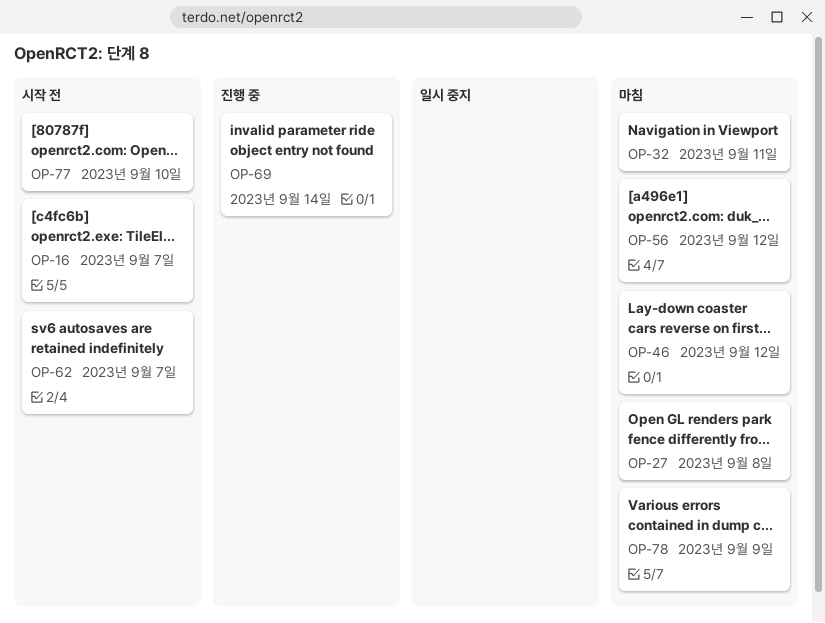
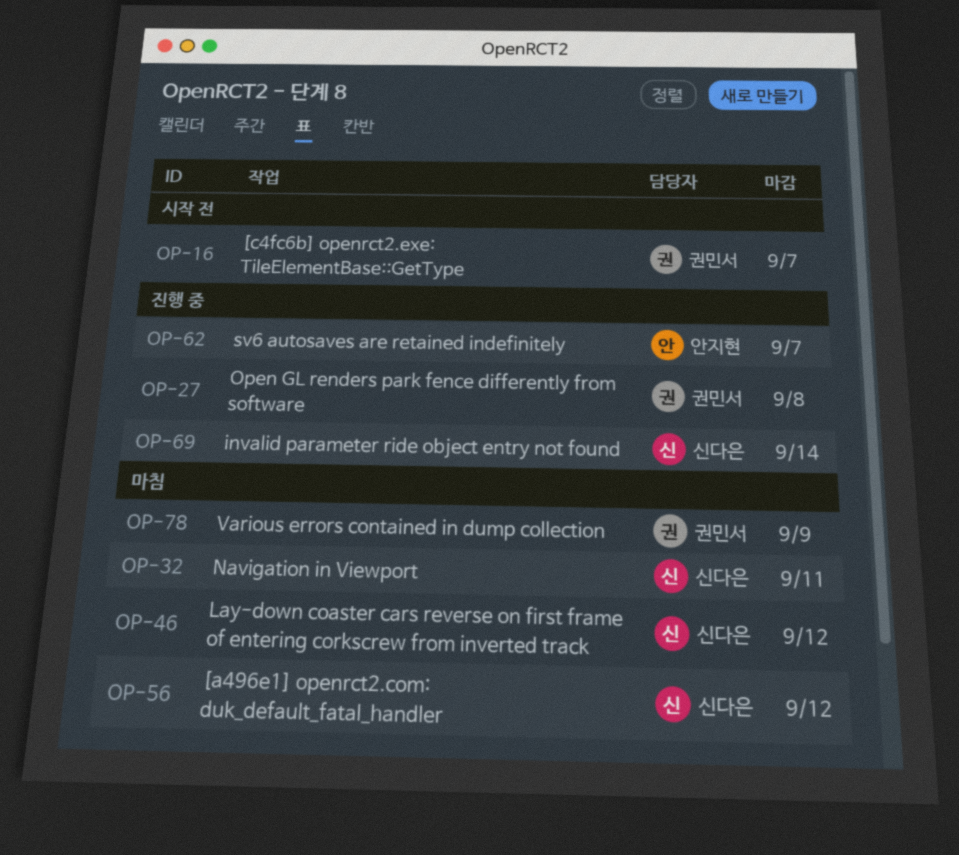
OP-27, status: 마침 -> 진행 중
OP-62, status: 시작 전 -> 진행 중
OP-77: present -> none

